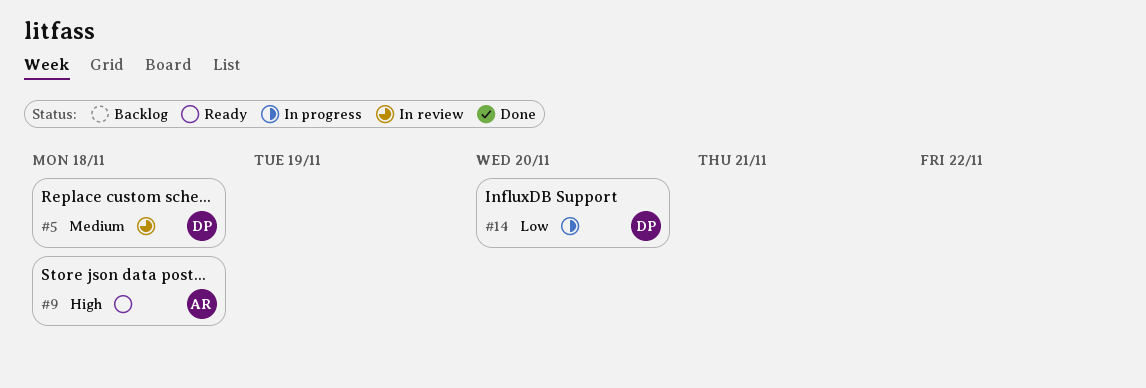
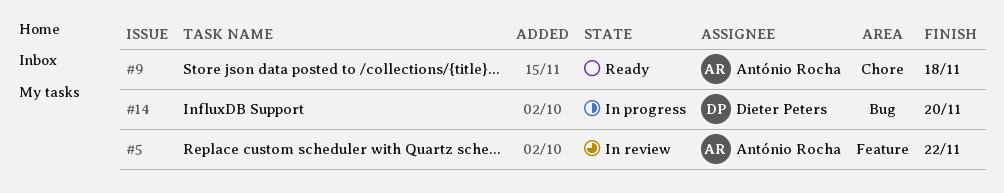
#5, owner: Dieter Peters -> António Rocha
#5, due: Nov 18 -> Nov 22

